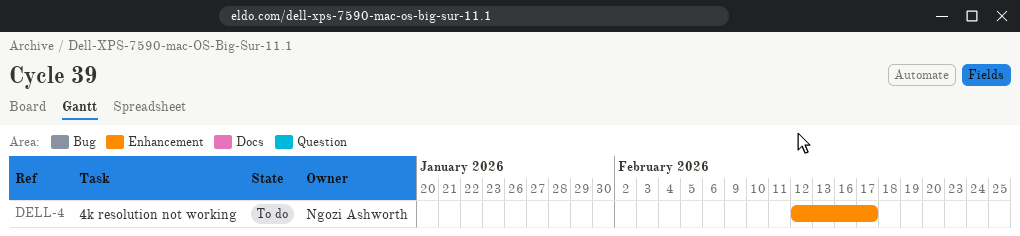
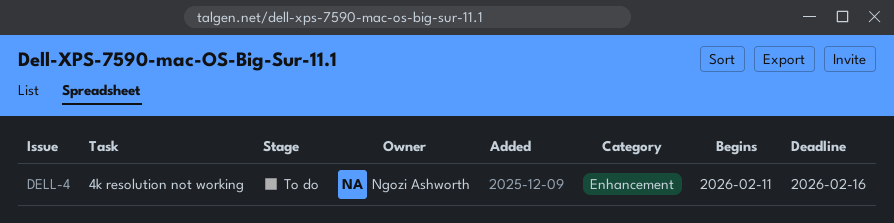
DELL-4, start: Feb 12 -> Feb 11
DELL-4, due: Feb 17 -> Feb 16

